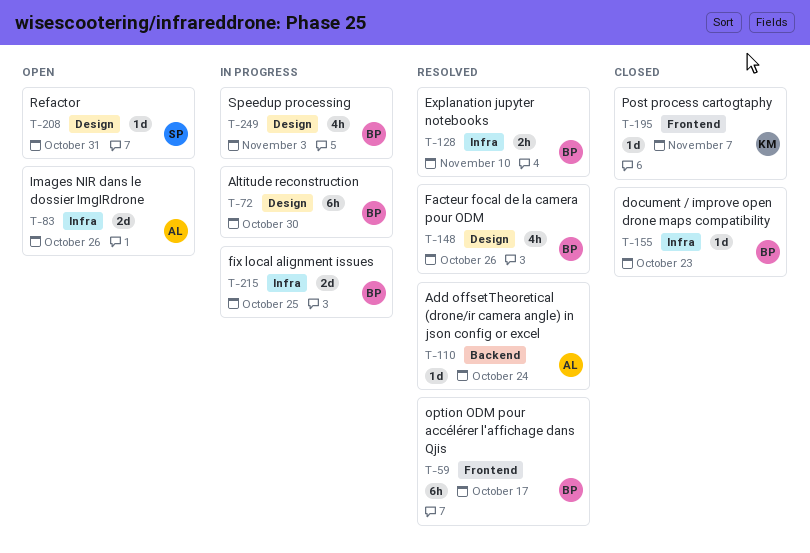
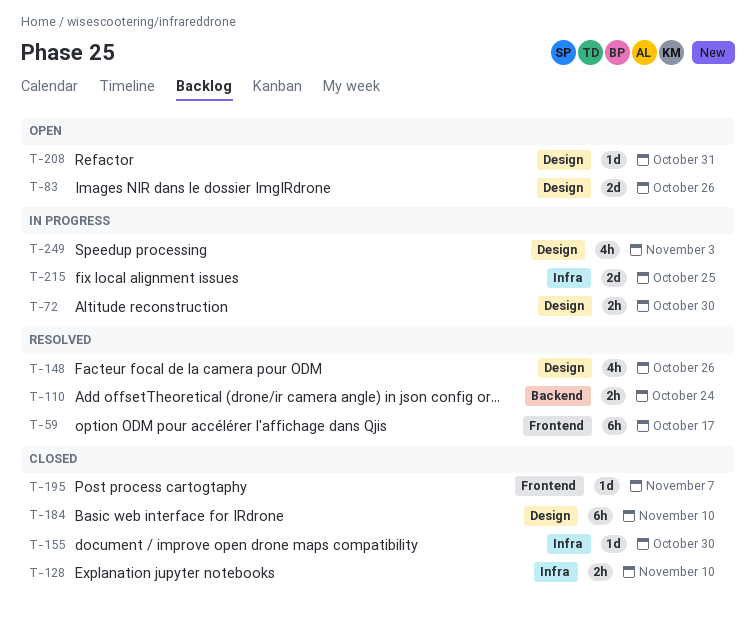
T-72, estimate: 6h -> 2h
T-83, label: Infra -> Design
T-110, estimate: 1d -> 2h
T-128, status: Resolved -> Closed
T-155, due: Oct 23 -> Oct 30
T-184: none -> present

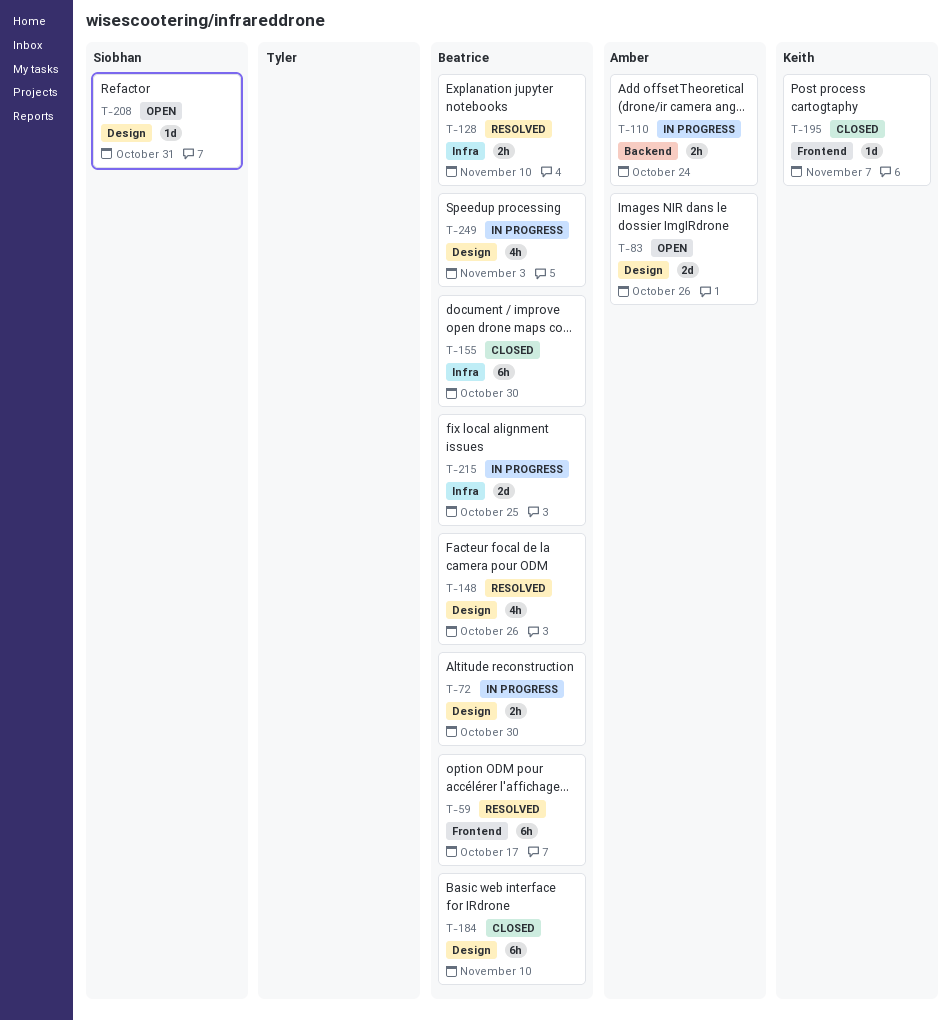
T-110, status: Resolved -> In progress
T-128, status: Closed -> Resolved
T-155, estimate: 1d -> 6h

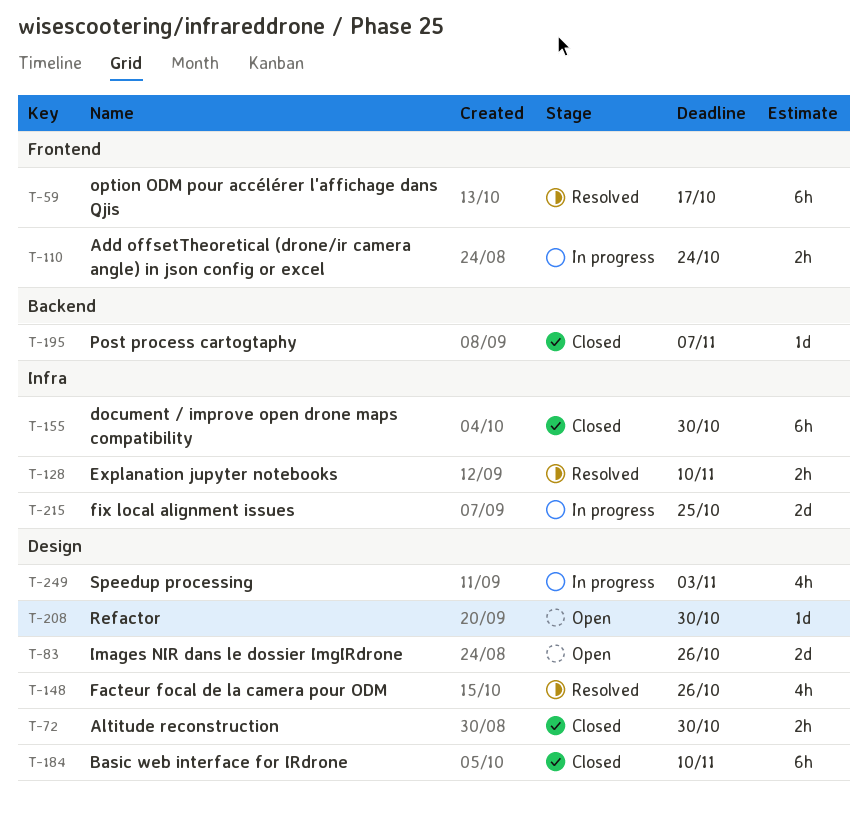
T-72, status: In progress -> Closed
T-110, label: Backend -> Frontend
T-195, label: Frontend -> Backend
T-208, due: Oct 31 -> Oct 30

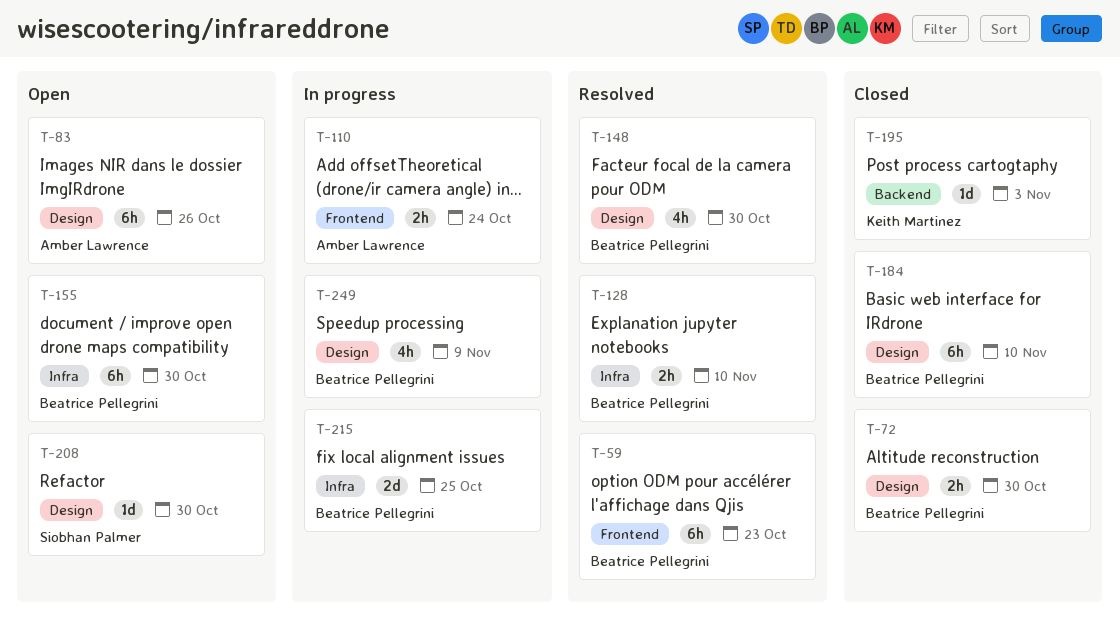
T-59, due: Oct 17 -> Oct 23
T-83, estimate: 2d -> 6h
T-148, due: Oct 26 -> Oct 30
T-155, status: Closed -> Open
T-195, due: Nov 7 -> Nov 3
T-249, due: Nov 3 -> Nov 9

